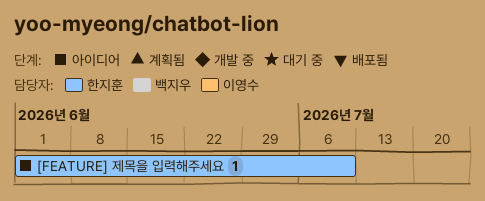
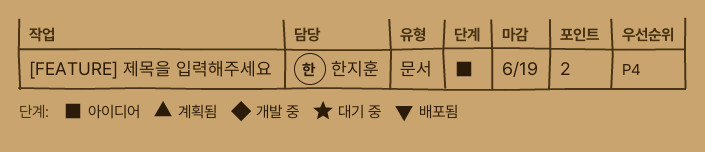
[FEATURE] 제목을 입력해주세요, estimate: 1 -> 2
[FEATURE] 제목을 입력해주세요, due: Jul 10 -> Jun 19

